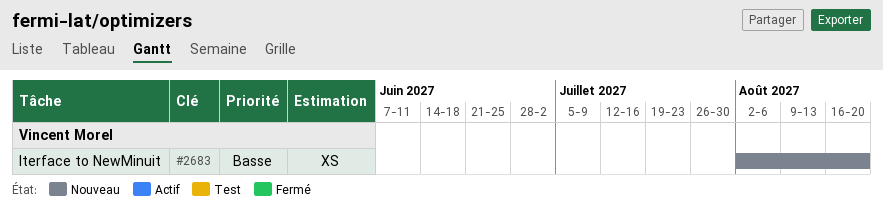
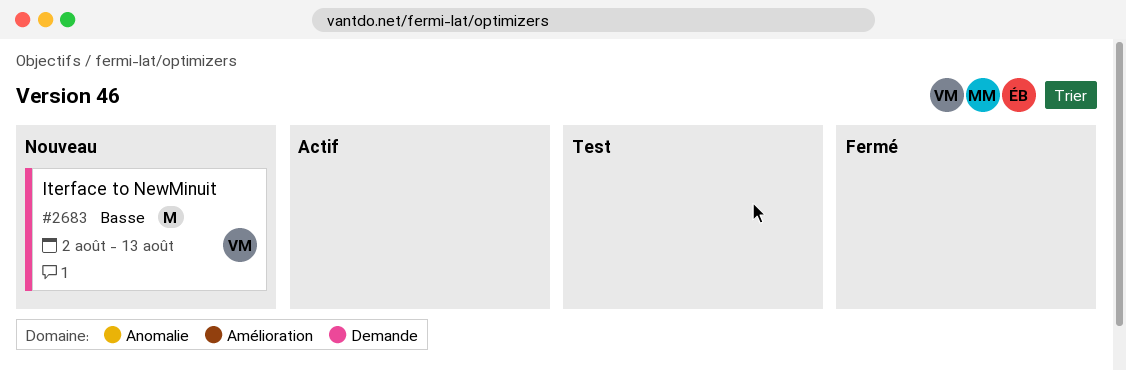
#2683, estimate: XS -> M
#2683, due: Aug 20 -> Aug 13

